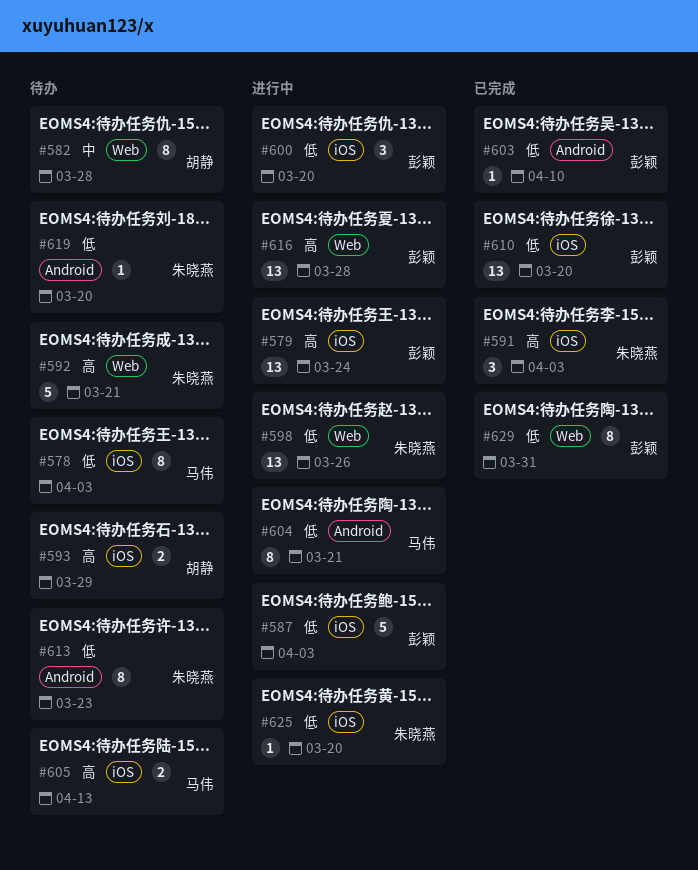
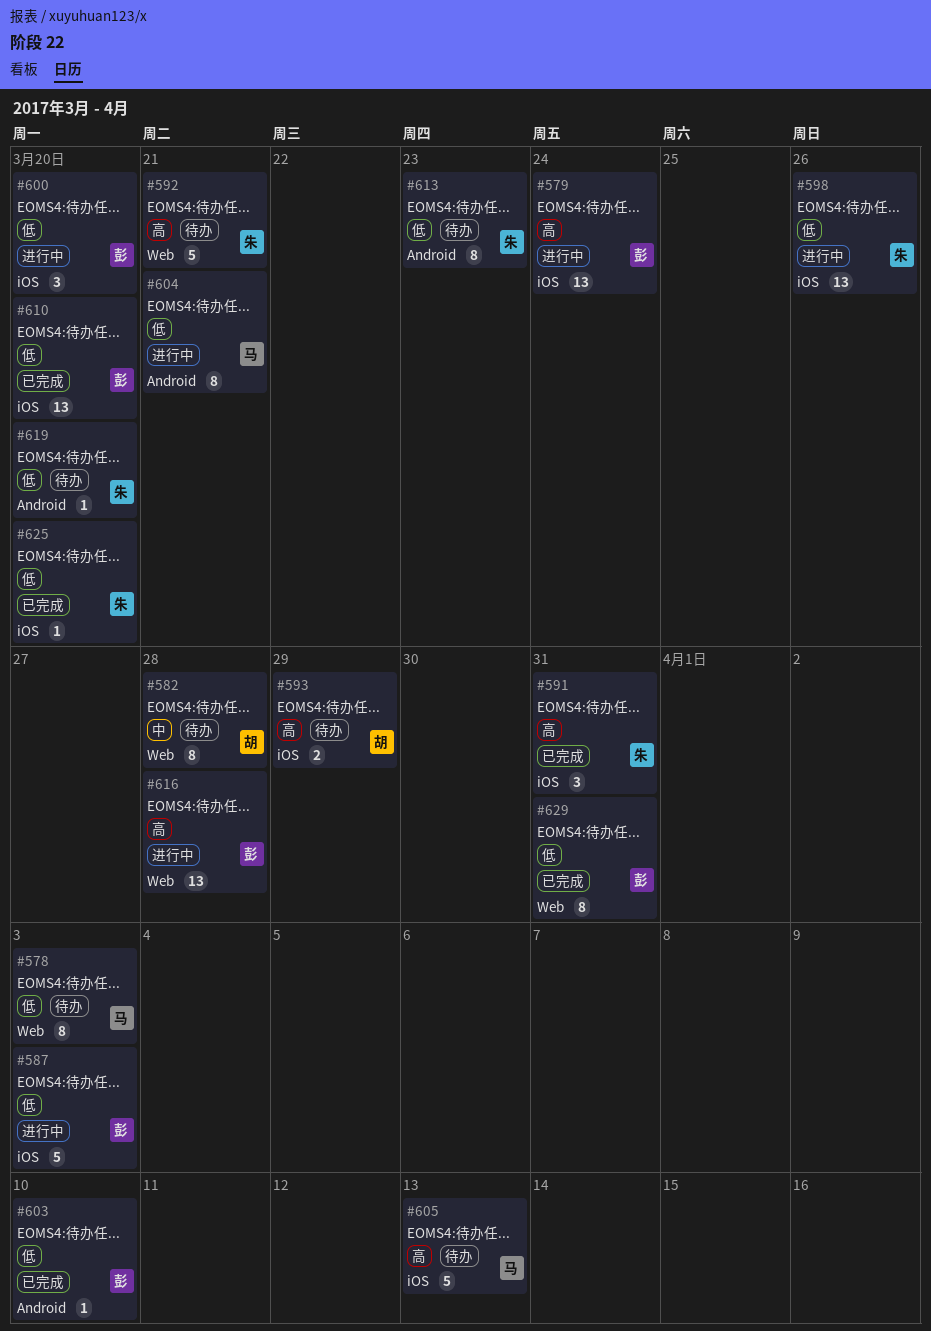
#578, label: iOS -> Web
#591, due: Apr 3 -> Mar 31
#598, label: Web -> iOS
#605, estimate: 2 -> 5
#625, status: 进行中 -> 已完成

